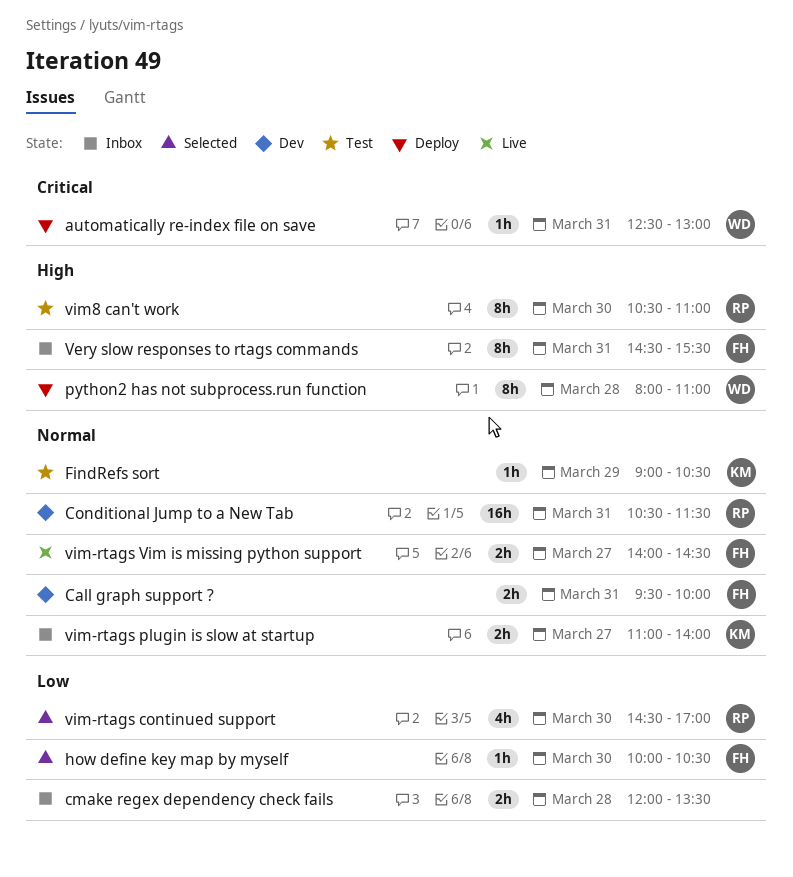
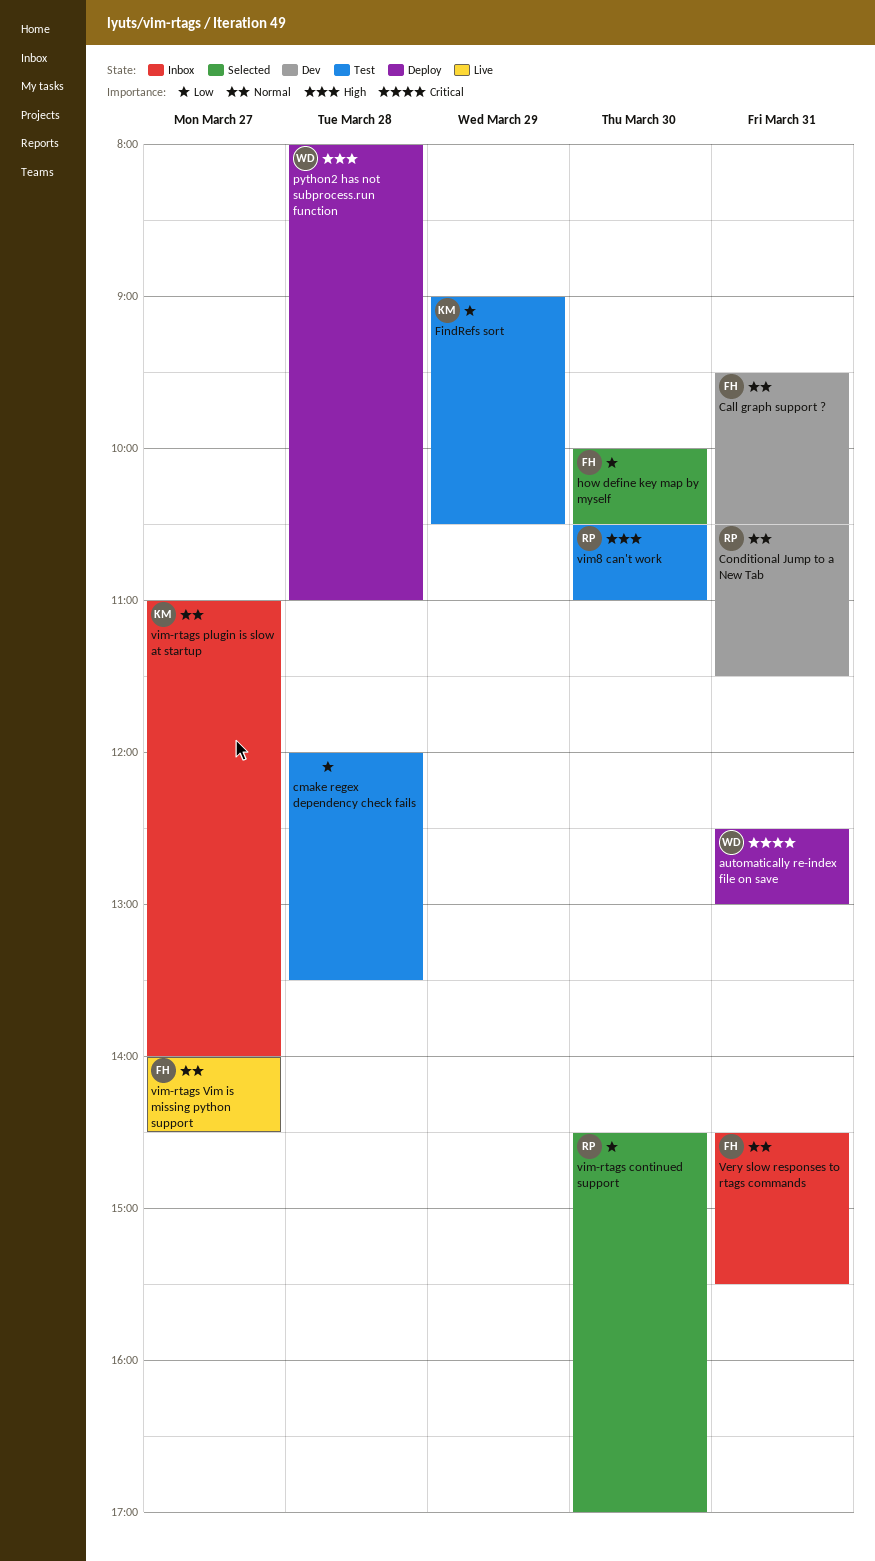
Call graph support ?, ends: 10:00 -> 10:30
cmake regex dependency check fails, status: Inbox -> Test
FindRefs sort, priority: Normal -> Low
Very slow responses to rtags commands, priority: High -> Normal

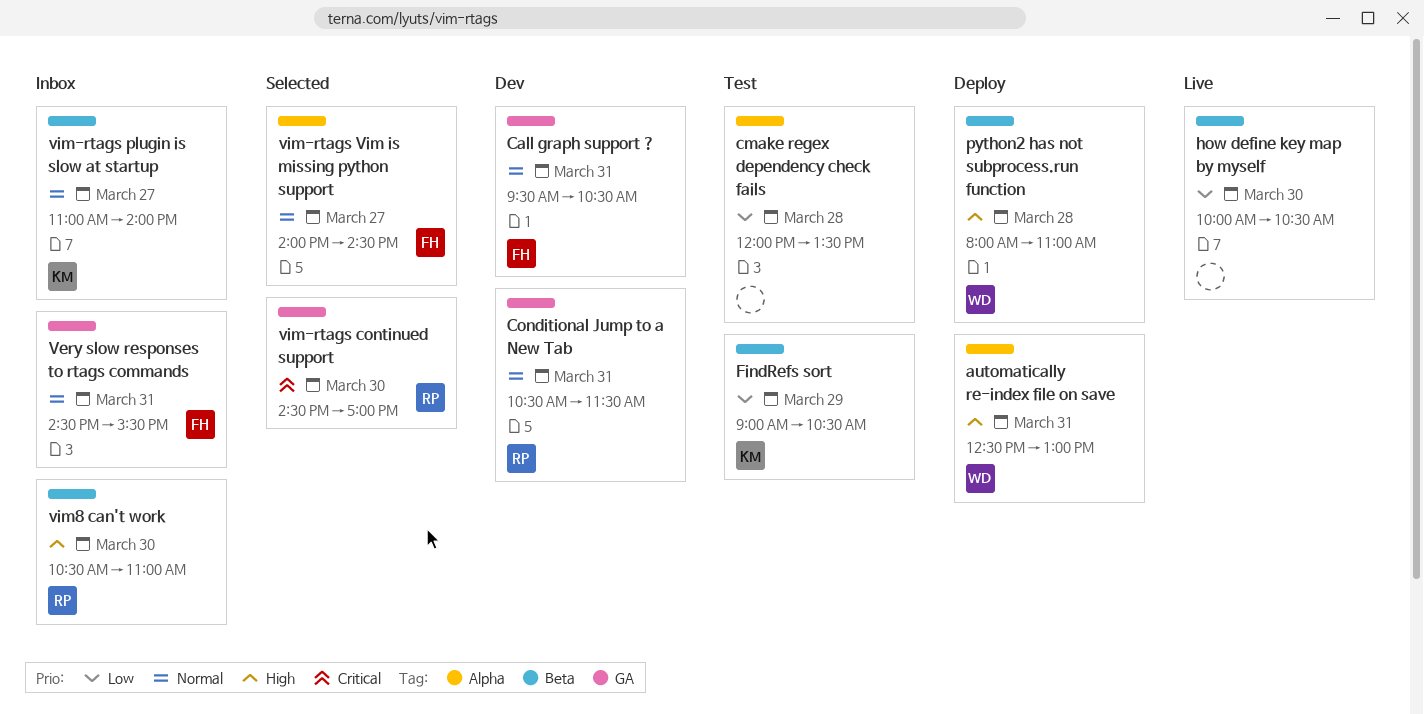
automatically re-index file on save, priority: Critical -> High
how define key map by myself, status: Selected -> Live
how define key map by myself, owner: FH -> none
vim-rtags continued support, priority: Low -> Critical
vim-rtags Vim is missing python support, status: Live -> Selected
vim8 can't work, status: Test -> Inbox

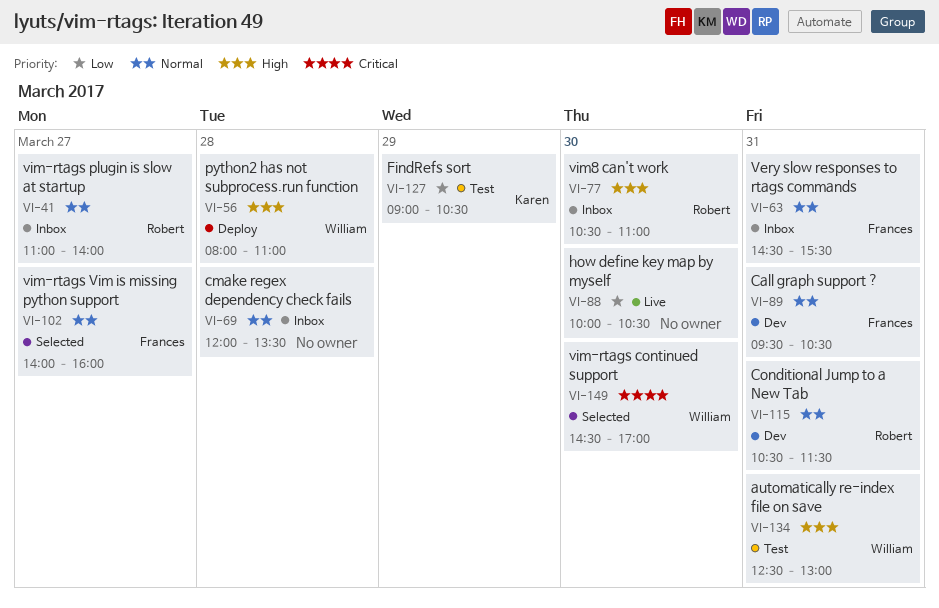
automatically re-index file on save, status: Deploy -> Test
cmake regex dependency check fails, status: Test -> Inbox
cmake regex dependency check fails, priority: Low -> Normal
vim-rtags continued support, owner: Robert -> William
vim-rtags plugin is slow at startup, owner: Karen -> Robert
vim-rtags Vim is missing python support, ends: 14:30 -> 16:00

